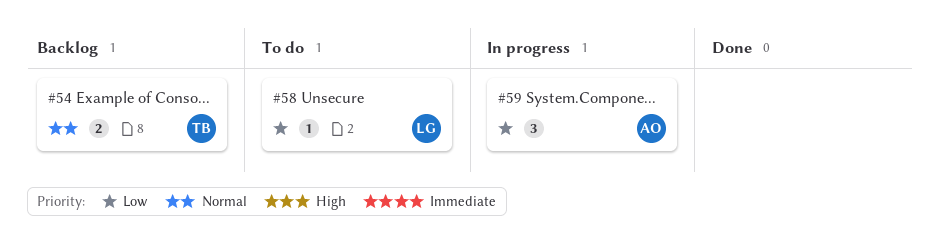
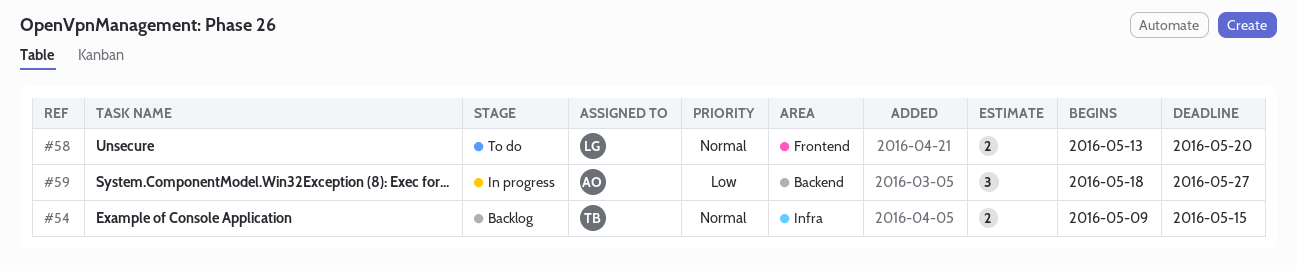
#58, priority: Low -> Normal
#58, estimate: 1 -> 2

